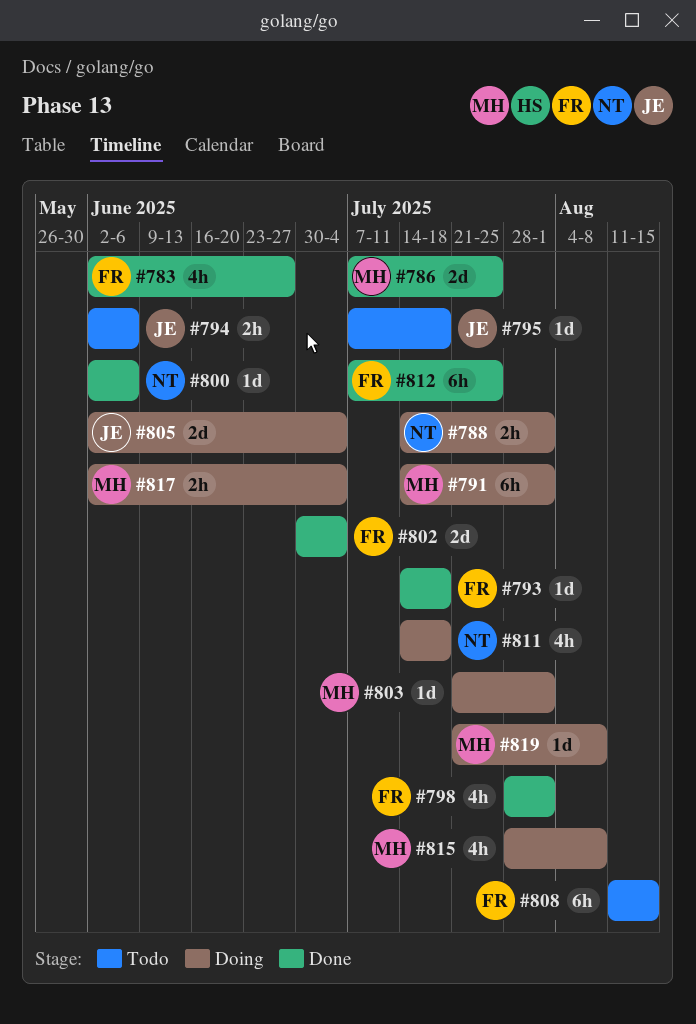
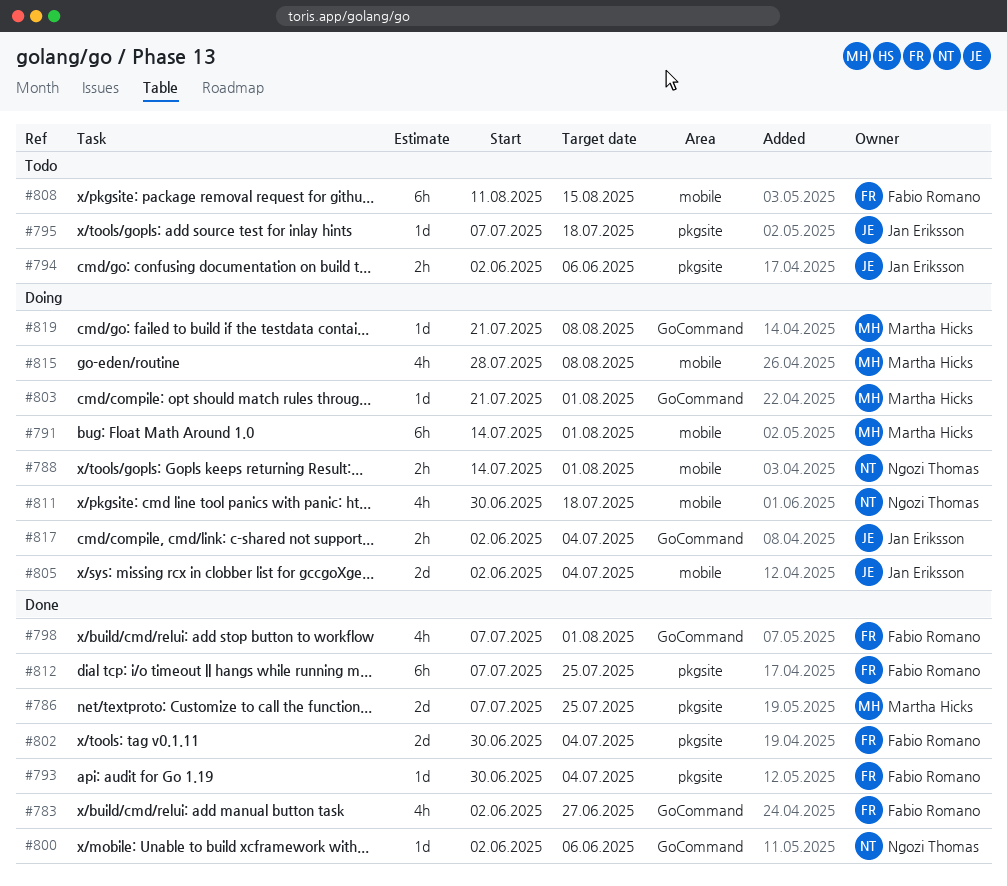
#793, start: Jul 14 -> Jun 30
#793, due: Jul 18 -> Jul 4
#798, start: Jul 28 -> Jul 7
#811, start: Jul 14 -> Jun 30
#817, owner: Martha Hicks -> Jan Eriksson

